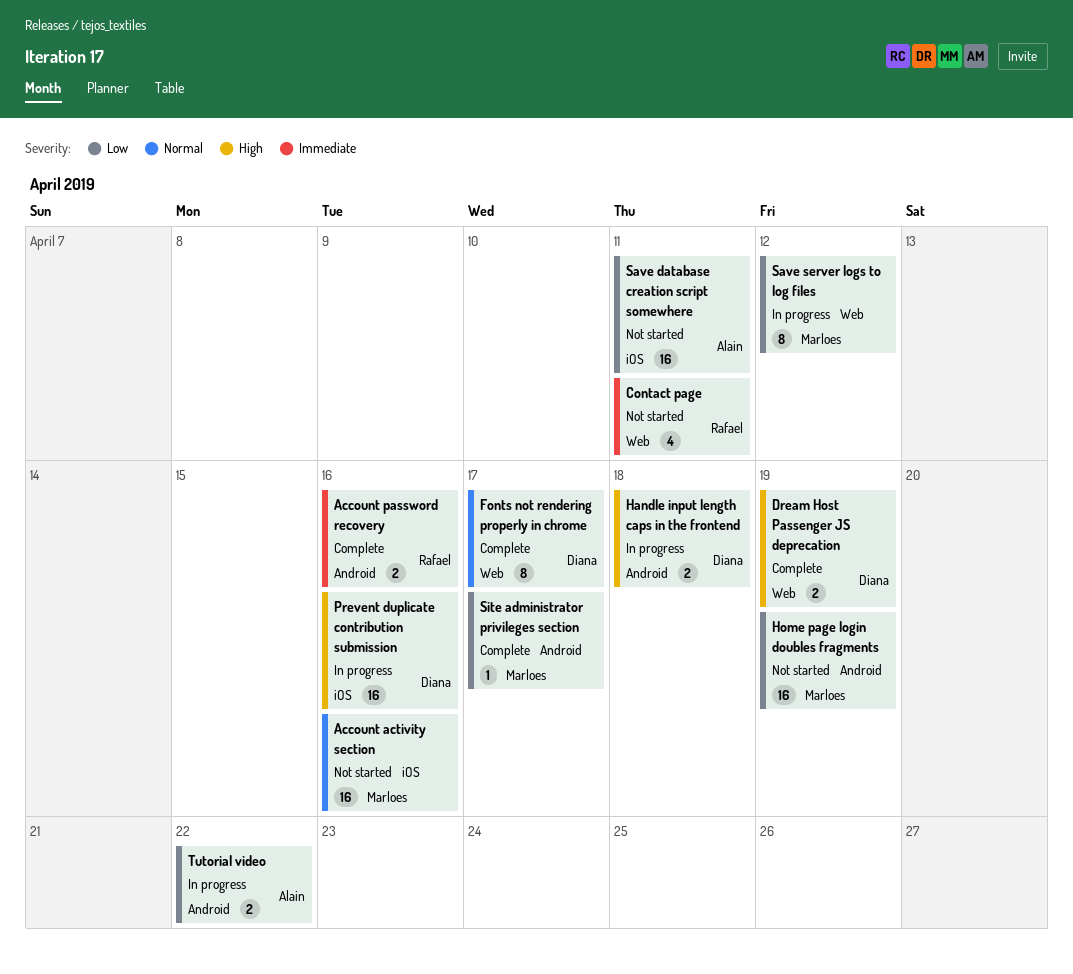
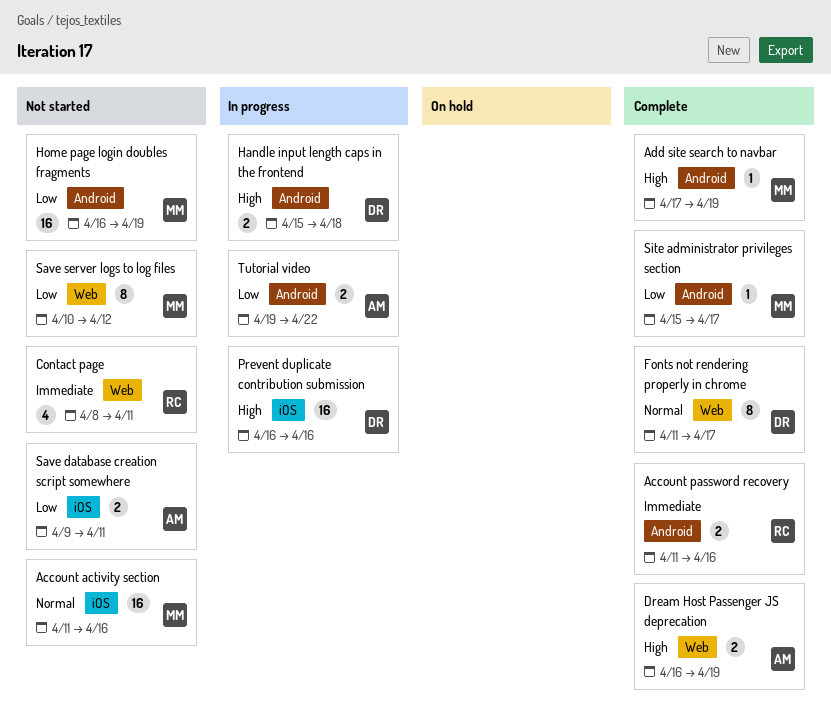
Add site search to navbar: none -> present
Dream Host Passenger JS deprecation, owner: Diana -> Alain
Save database creation script somewhere, estimate: 16 -> 2
Save server logs to log files, status: In progress -> Not started

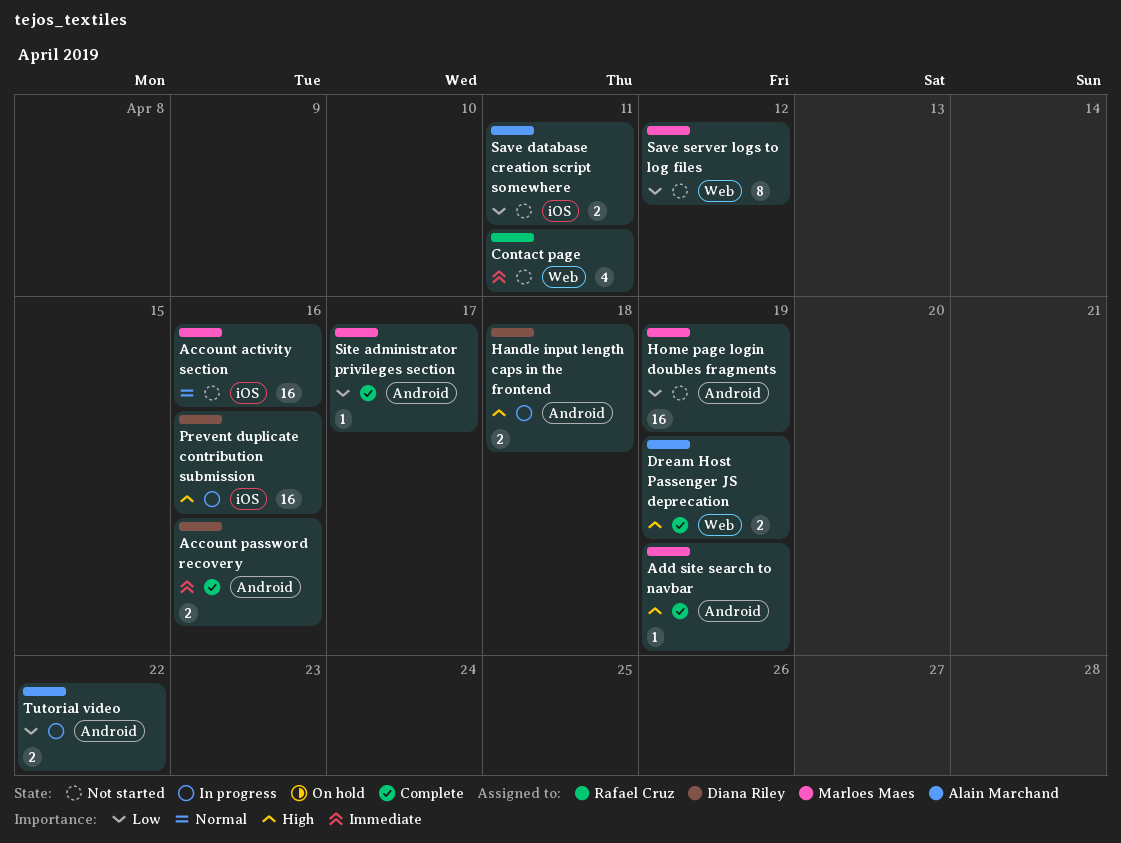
Account password recovery, owner: Rafael Cruz -> Diana Riley
Fonts not rendering properly in chrome: present -> none

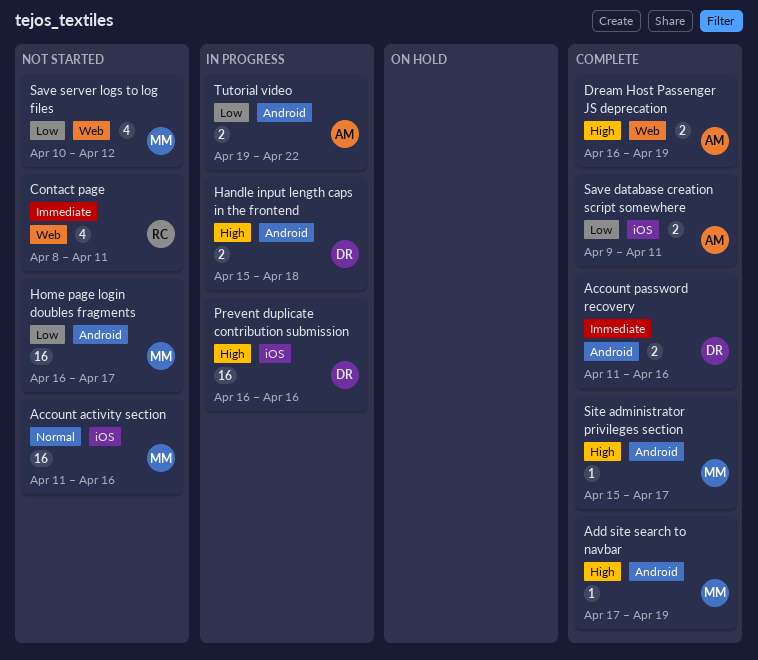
Home page login doubles fragments, due: Apr 19 -> Apr 17
Save database creation script somewhere, status: Not started -> Complete
Save server logs to log files, estimate: 8 -> 4
Site administrator privileges section, priority: Low -> High

